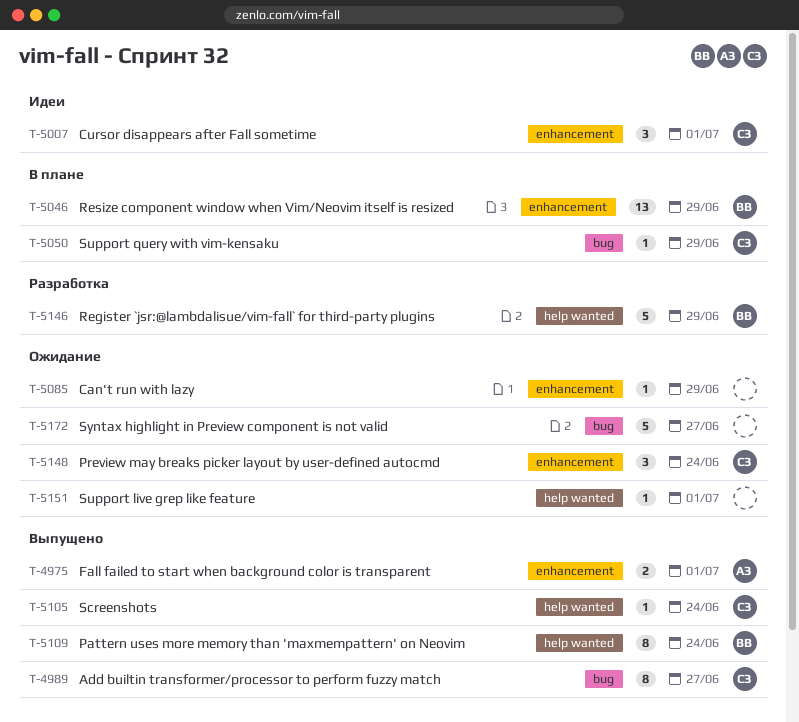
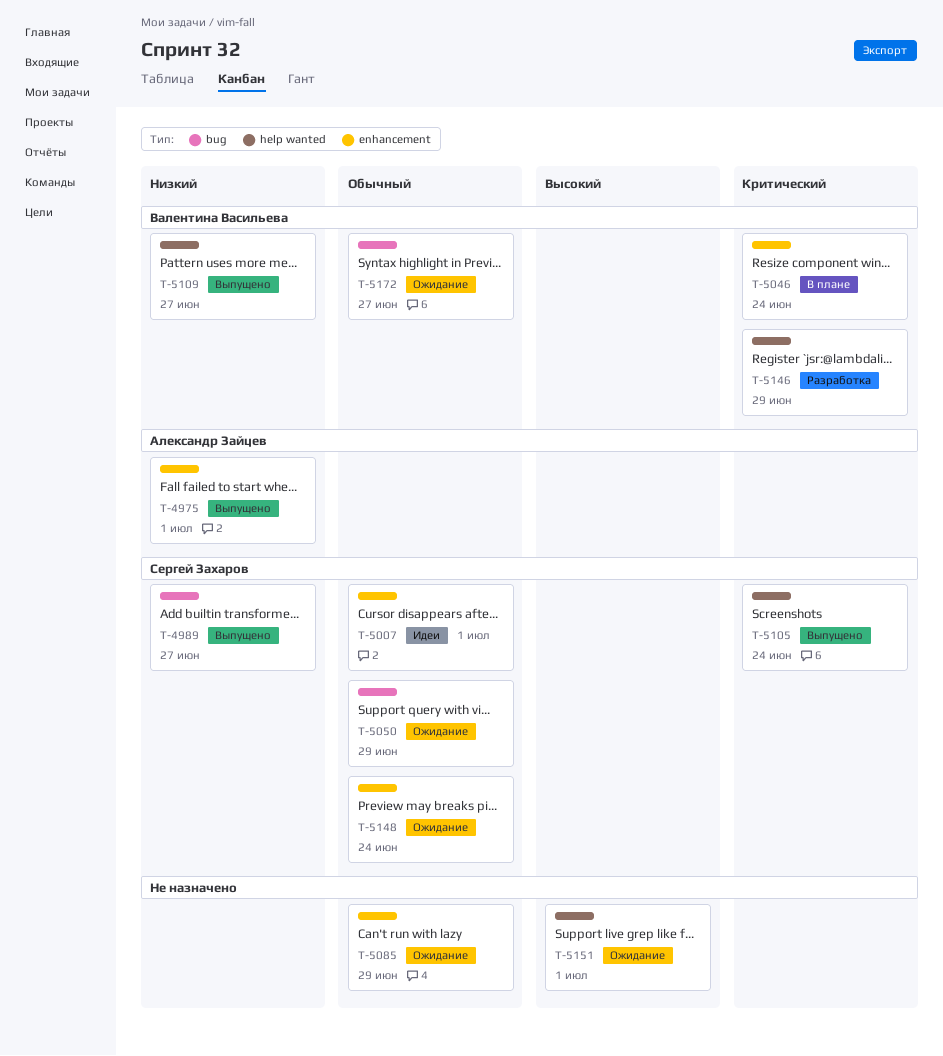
T-5046, due: Jun 29 -> Jun 24
T-5050, status: В плане -> Ожидание
T-5109, due: Jun 24 -> Jun 27
T-5172, owner: none -> Валентина Васильева

